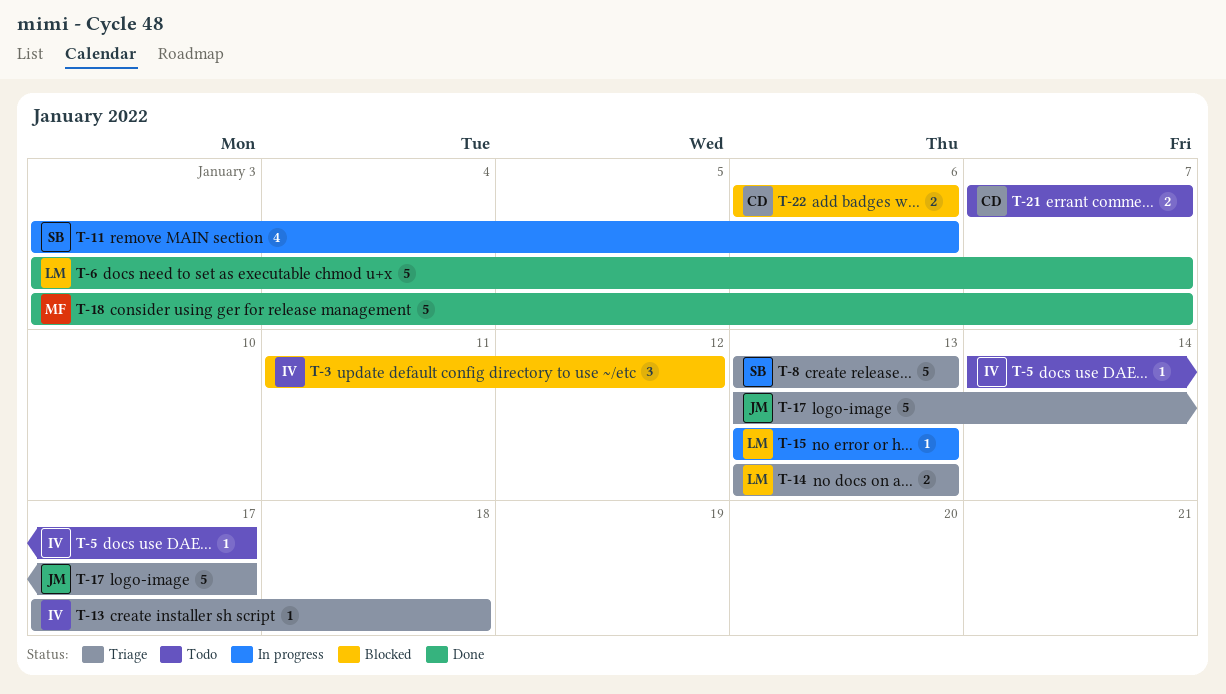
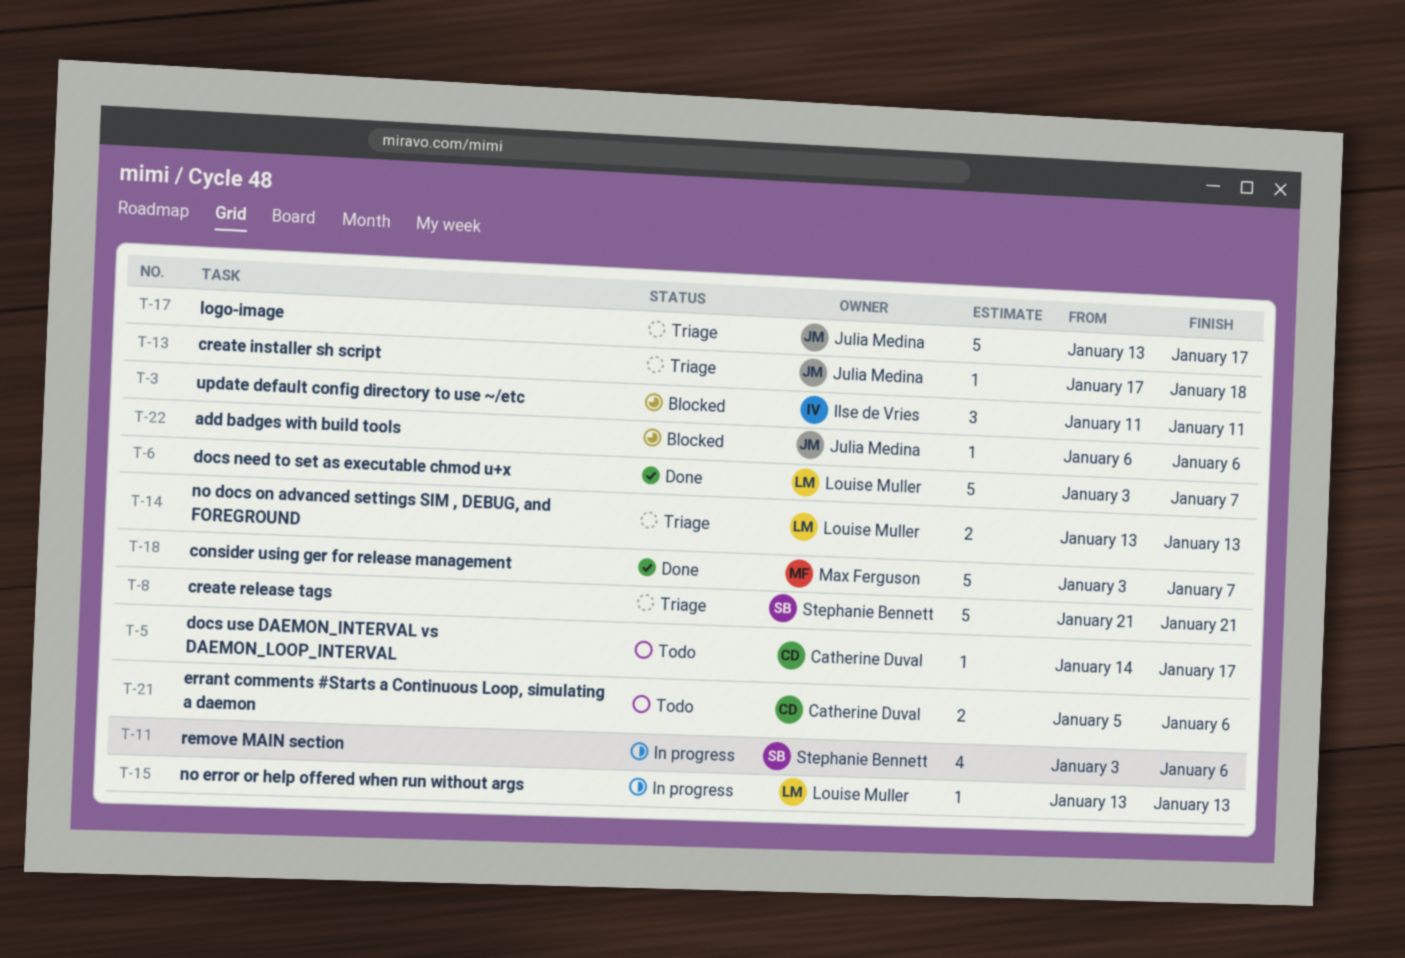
T-3, due: Jan 12 -> Jan 11
T-5, owner: Ilse de Vries -> Catherine Duval
T-8, start: Jan 13 -> Jan 21
T-8, due: Jan 13 -> Jan 21
T-13, owner: Ilse de Vries -> Julia Medina
T-21, start: Jan 7 -> Jan 5
T-21, due: Jan 7 -> Jan 6
T-22, owner: Catherine Duval -> Julia Medina
T-22, estimate: 2 -> 1

